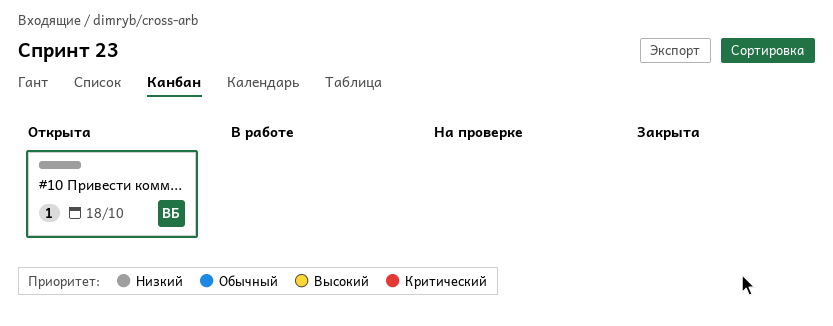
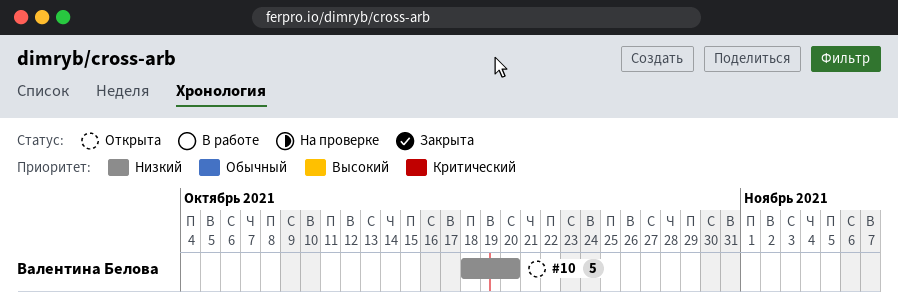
#10, estimate: 1 -> 5
#10, due: Oct 18 -> Oct 20

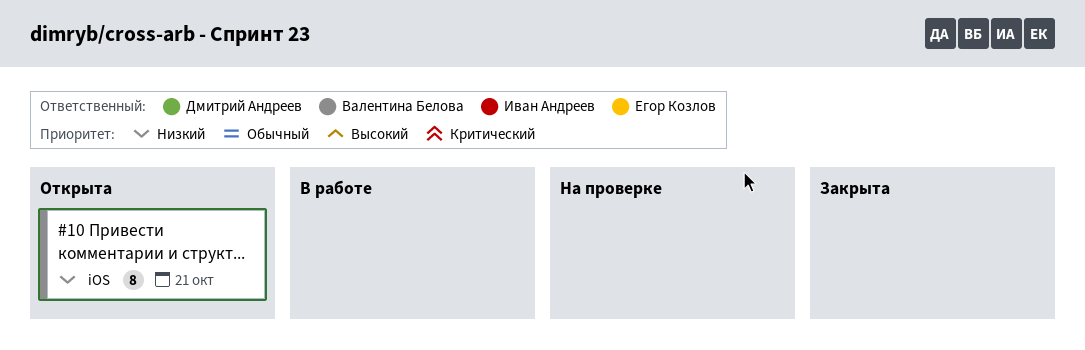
#10, estimate: 5 -> 8
#10, due: Oct 20 -> Oct 21

